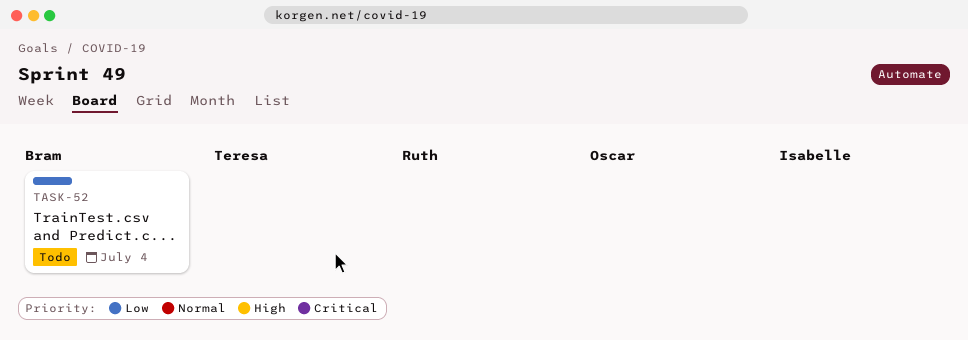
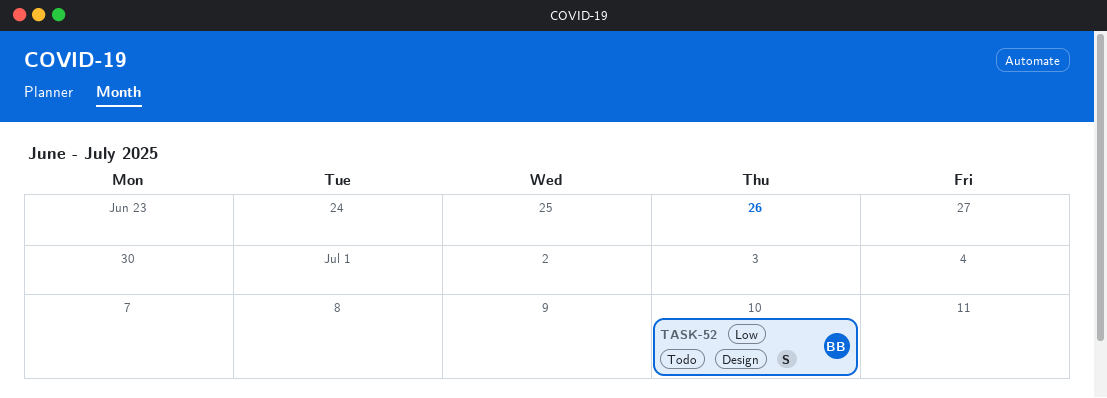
TASK-52, due: Jul 4 -> Jul 10

